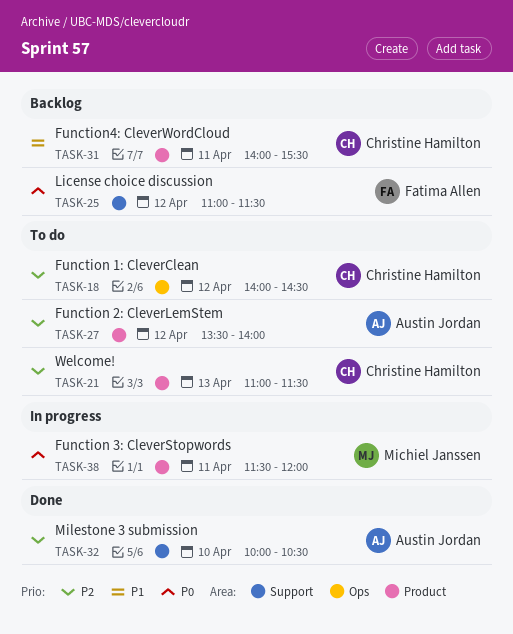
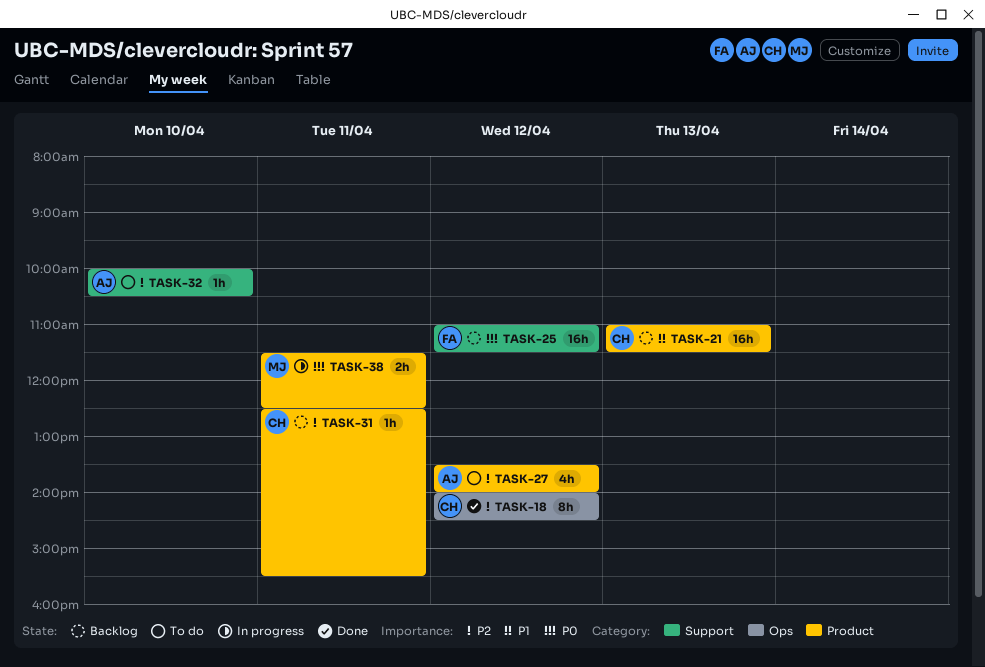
TASK-18, status: To do -> Done
TASK-21, status: To do -> Backlog
TASK-21, priority: P2 -> P1
TASK-31, priority: P1 -> P2
TASK-31, begins: 14:00 -> 12:30
TASK-32, status: Done -> To do
TASK-38, ends: 12:00 -> 12:30

